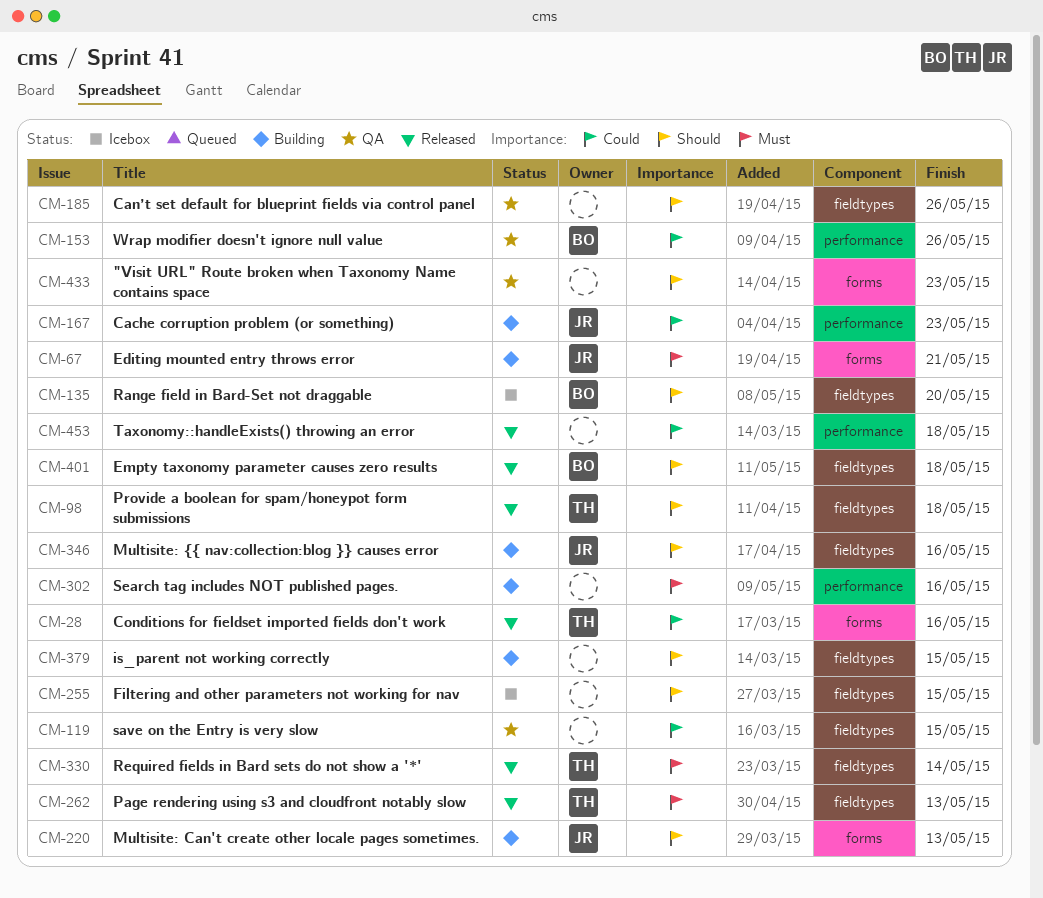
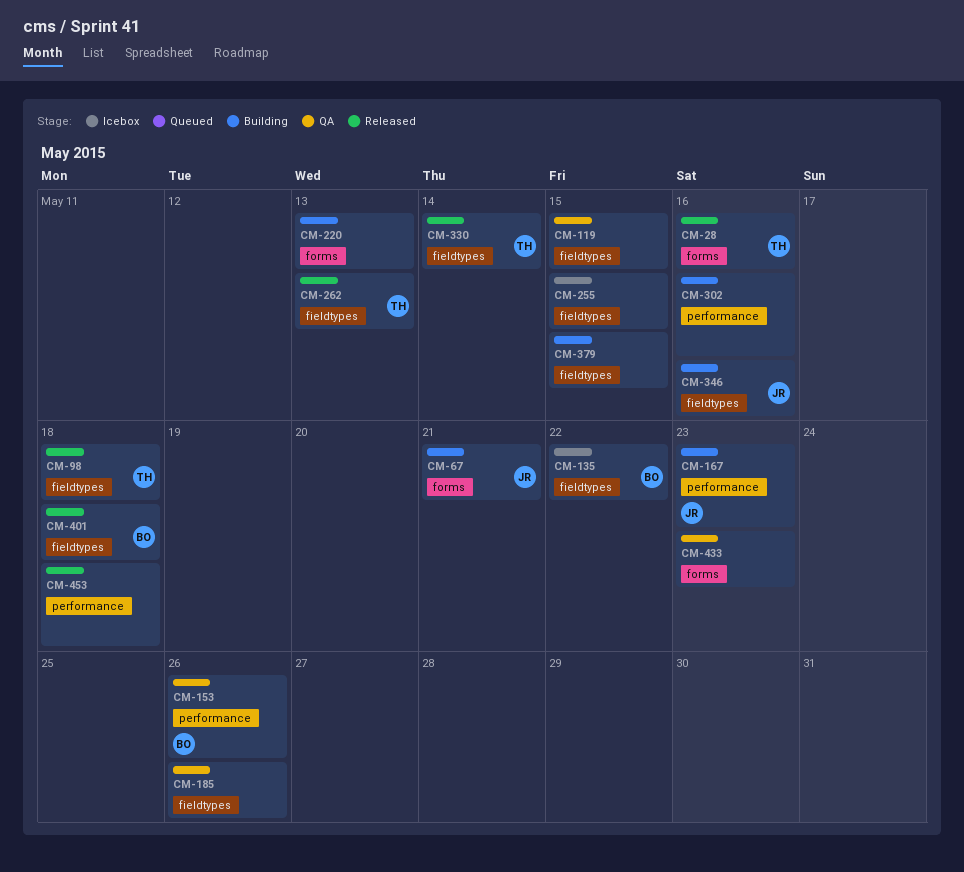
CM-135, due: May 20 -> May 22
CM-220, owner: JR -> none

